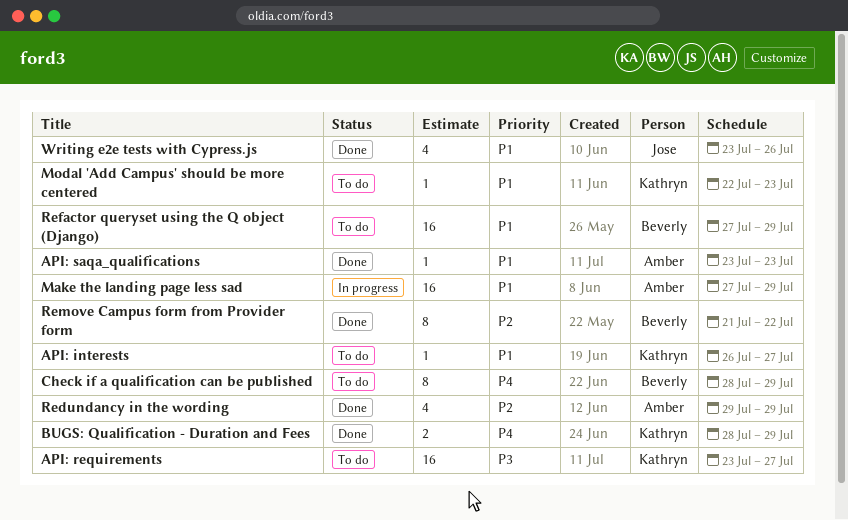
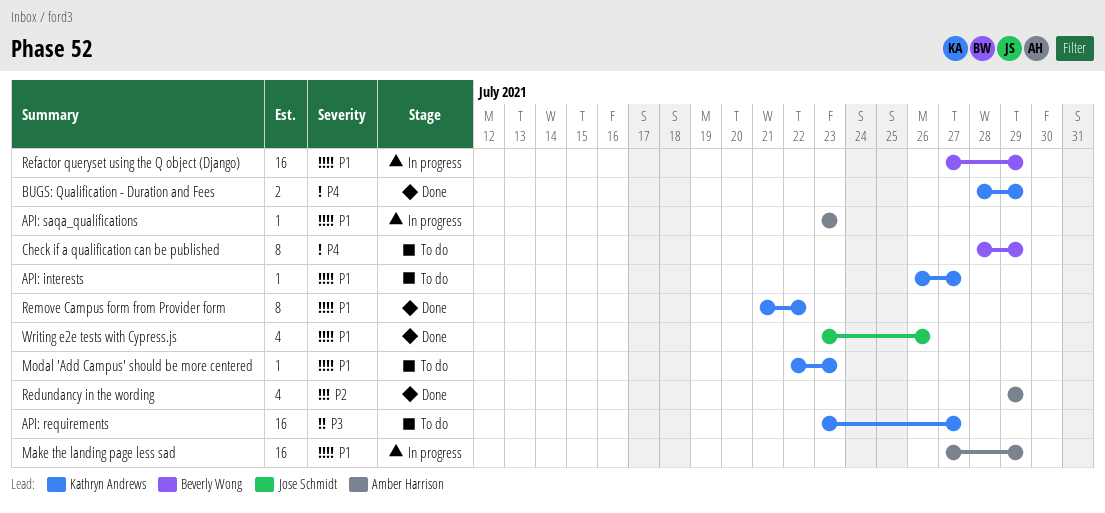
API: saqa_qualifications, status: Done -> In progress
Refactor queryset using the Q object (Django), status: To do -> In progress
Remove Campus form from Provider form, owner: Beverly Wong -> Kathryn Andrews
Remove Campus form from Provider form, priority: P2 -> P1

